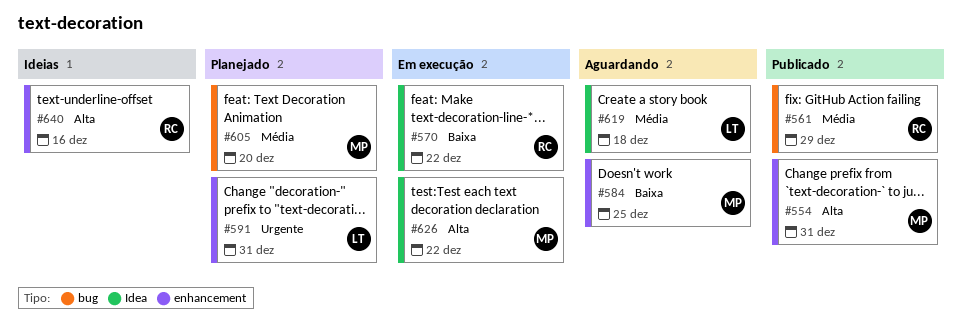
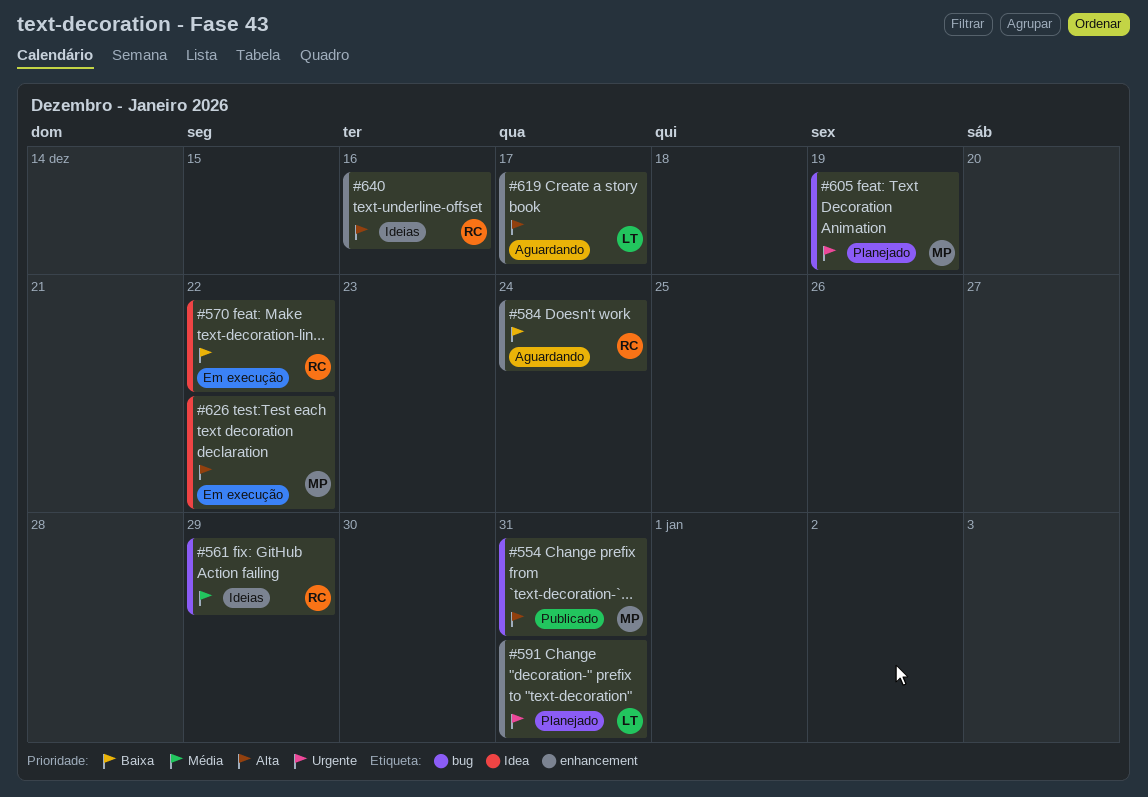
#554, label: enhancement -> bug
#561, status: Publicado -> Ideias
#584, owner: MP -> RC
#584, due: Dec 25 -> Dec 24
#605, priority: Média -> Urgente
#605, due: Dec 20 -> Dec 19
#619, priority: Média -> Alta
#619, label: Idea -> enhancement
#619, due: Dec 18 -> Dec 17

